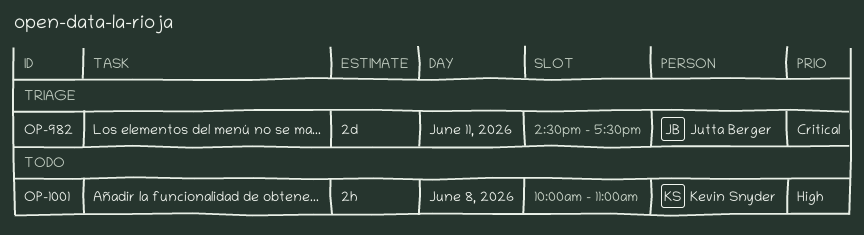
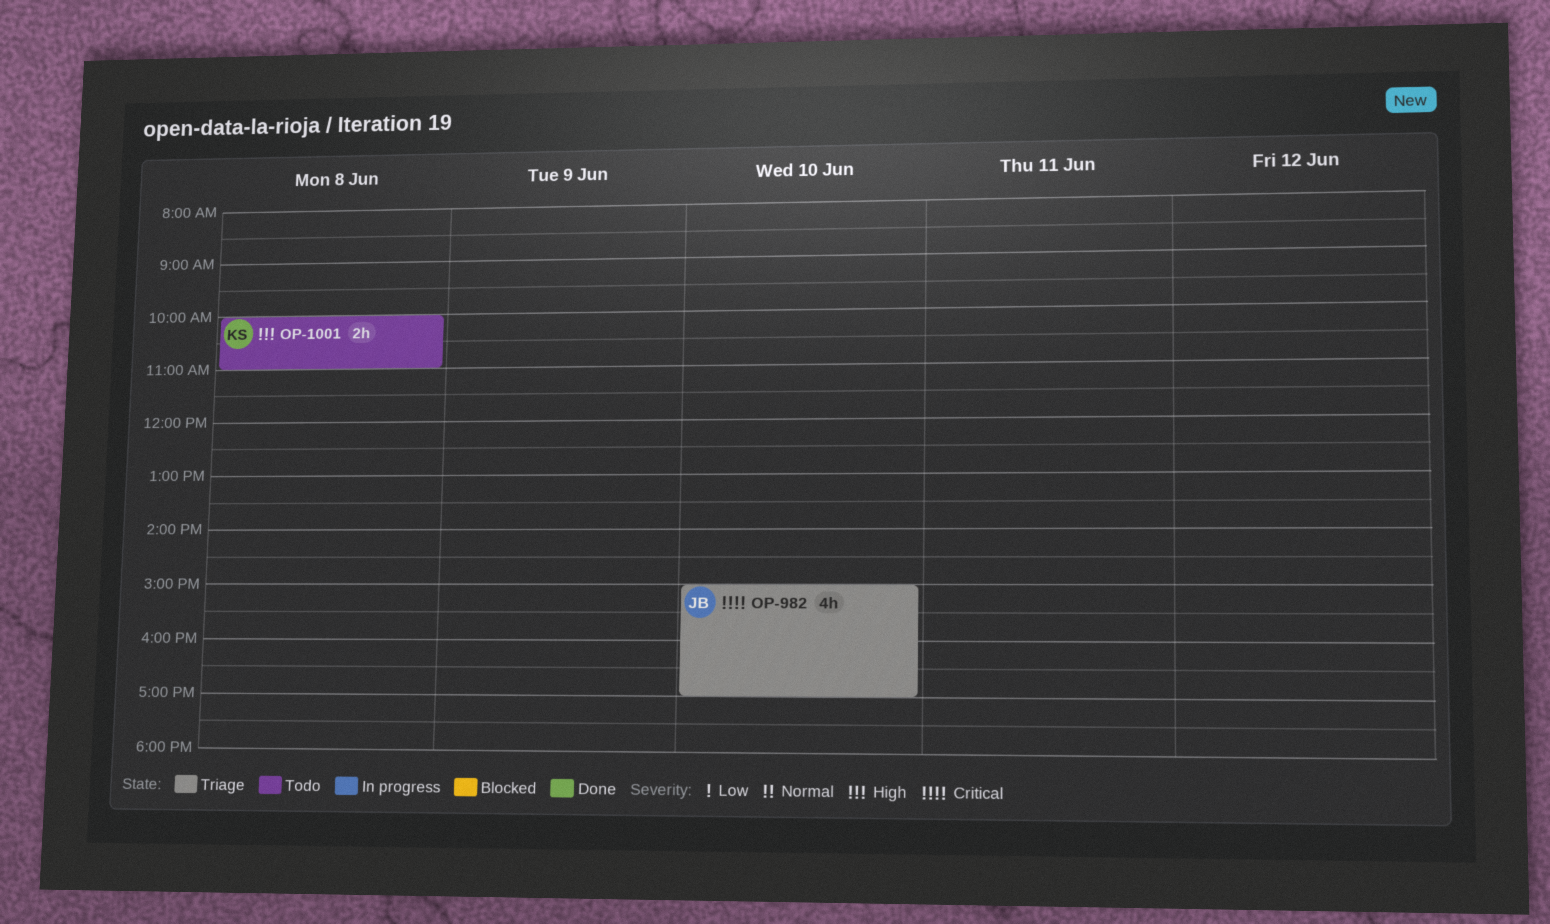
OP-982, estimate: 2d -> 4h
OP-982, day: Jun 11 -> Jun 10
OP-982, begins: 14:30 -> 15:00
OP-982, ends: 17:30 -> 17:00

